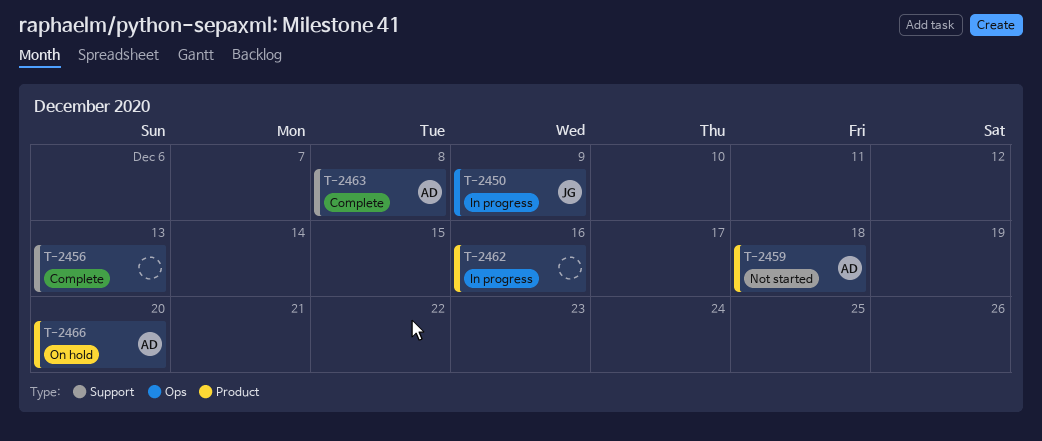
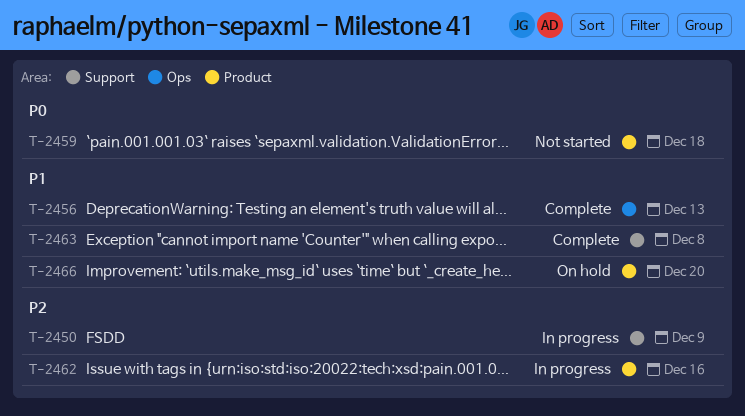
T-2450, label: Ops -> Support
T-2456, label: Support -> Ops

